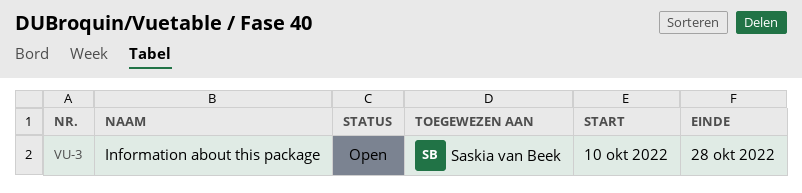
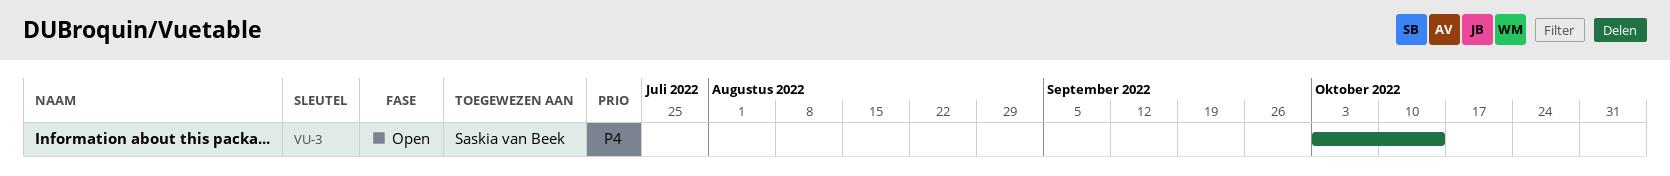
VU-3, start: Oct 10 -> Oct 3
VU-3, due: Oct 28 -> Oct 14

